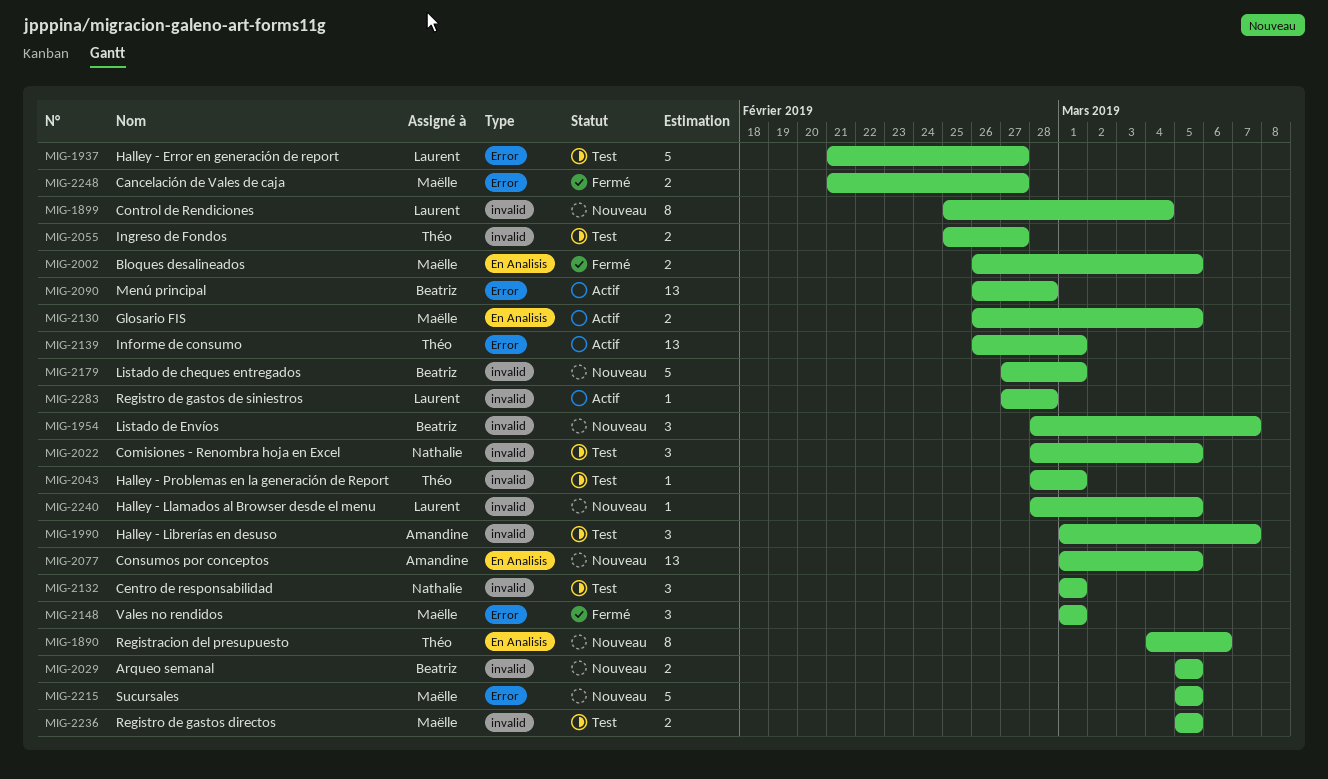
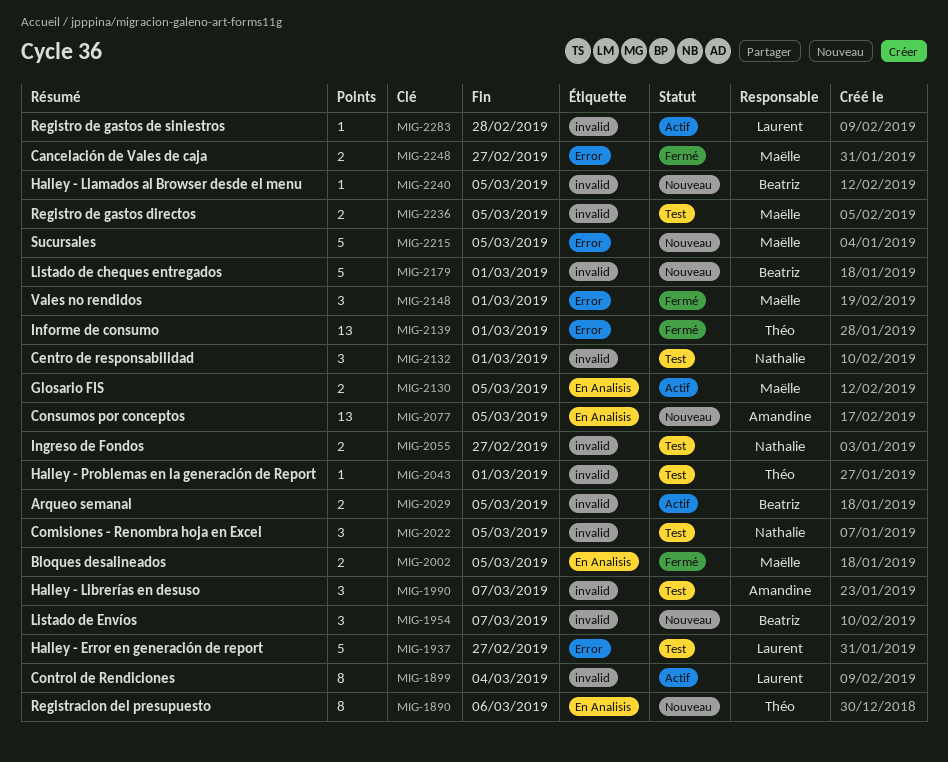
MIG-1899, status: Nouveau -> Actif
MIG-2029, status: Nouveau -> Actif
MIG-2055, owner: Théo -> Nathalie
MIG-2090: present -> none
MIG-2139, status: Actif -> Fermé
MIG-2240, owner: Laurent -> Beatriz

